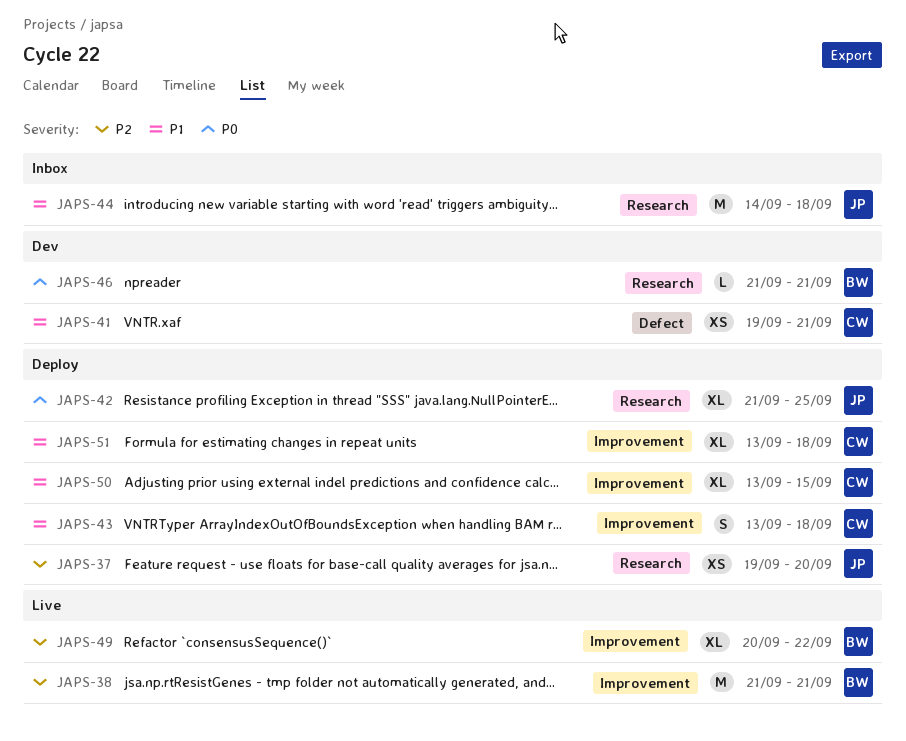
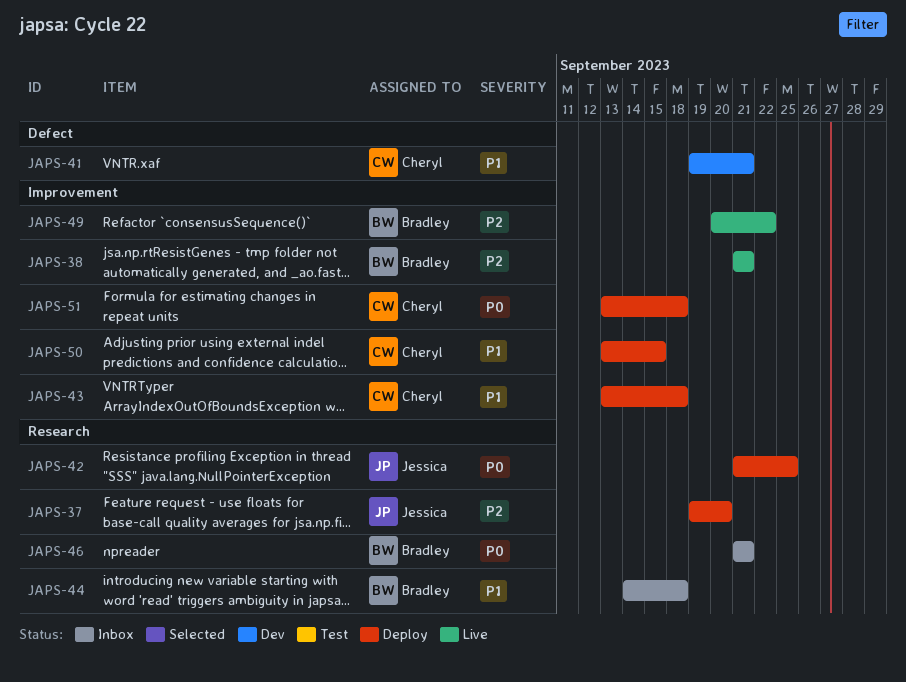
JAPS-44, owner: Jessica -> Bradley
JAPS-46, status: Dev -> Inbox
JAPS-51, priority: P1 -> P0

